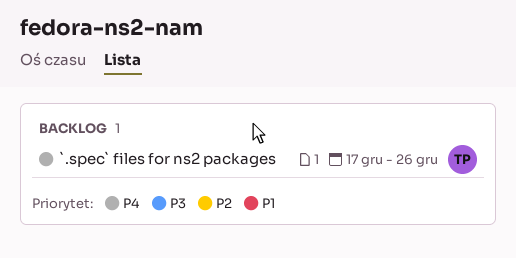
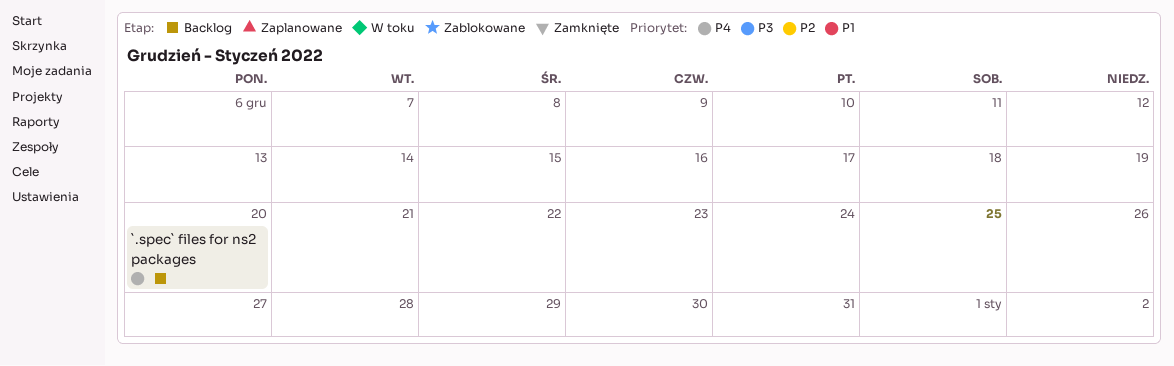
`.spec` files for ns2 packages, due: Dec 26 -> Dec 20

